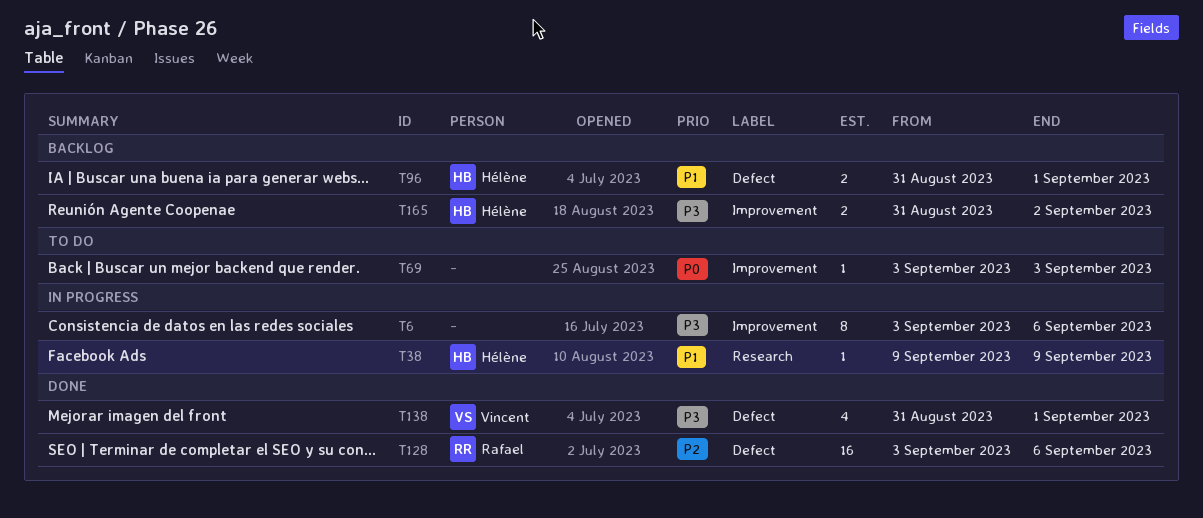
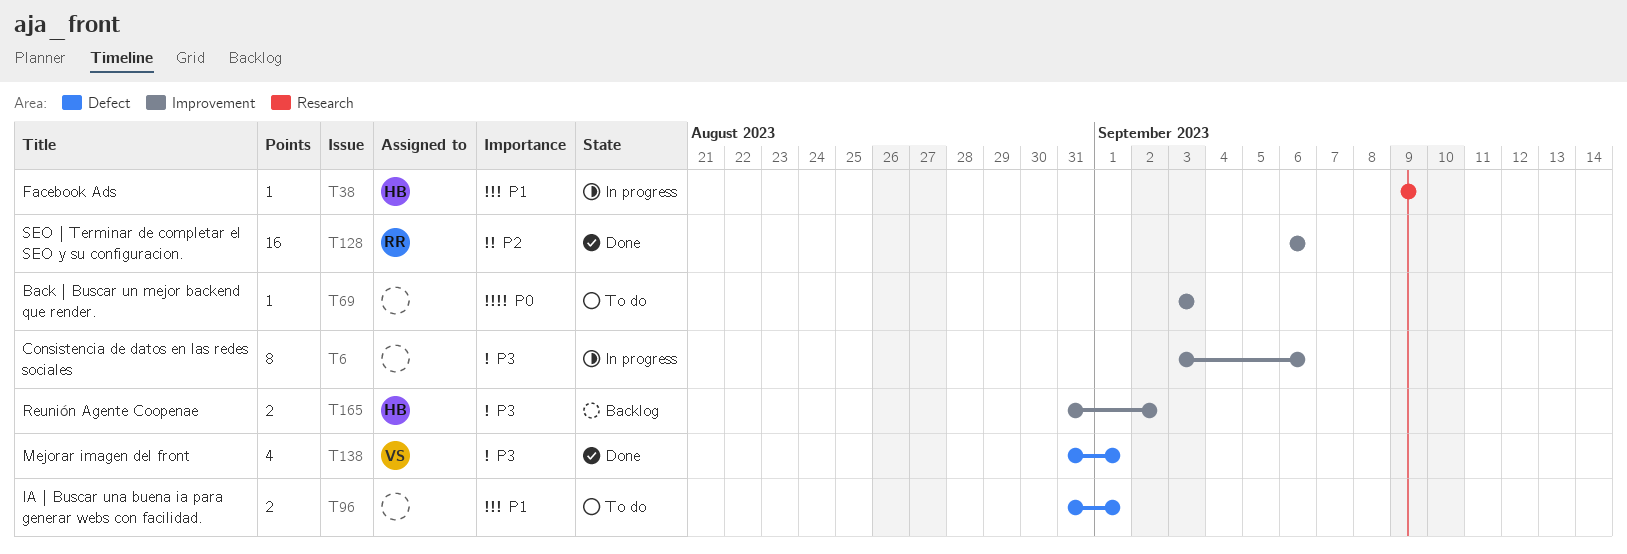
T96, status: Backlog -> To do
T96, owner: Hélène -> none
T128, label: Defect -> Improvement
T128, start: Sep 3 -> Sep 6

